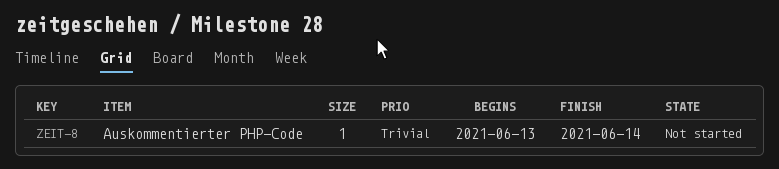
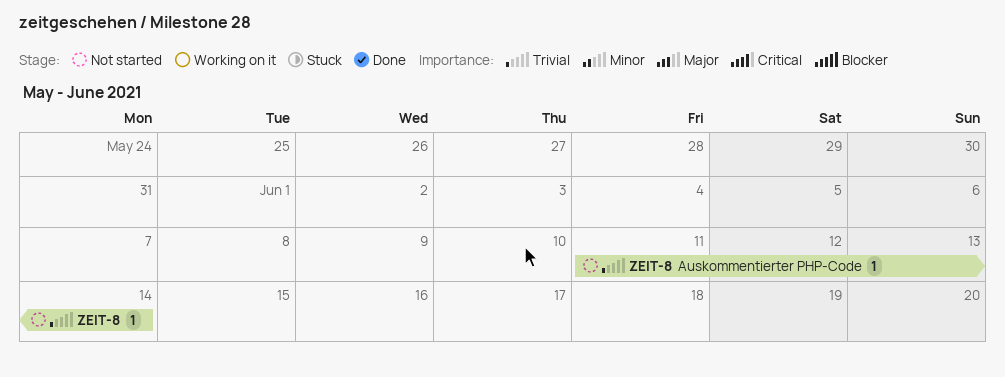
ZEIT-8, start: Jun 13 -> Jun 11

